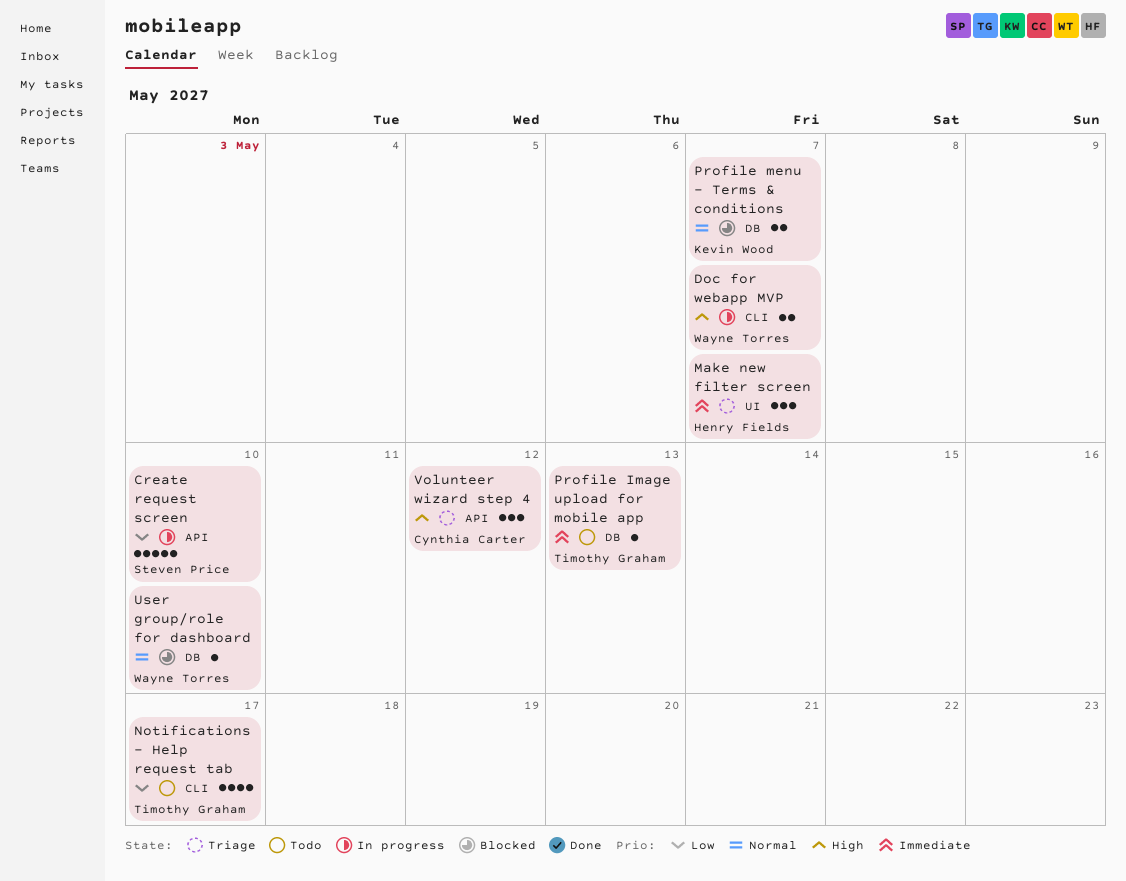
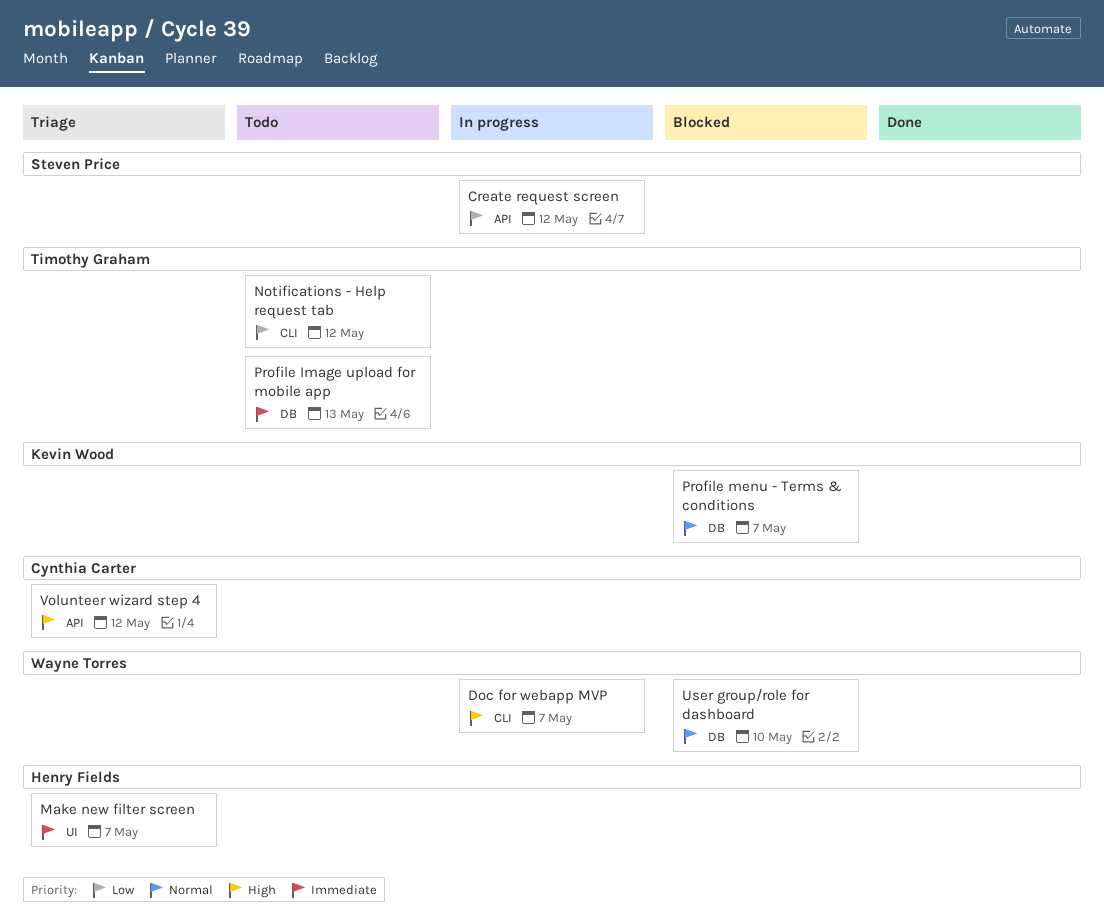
Create request screen, due: May 10 -> May 12
Notifications - Help request tab, due: May 17 -> May 12

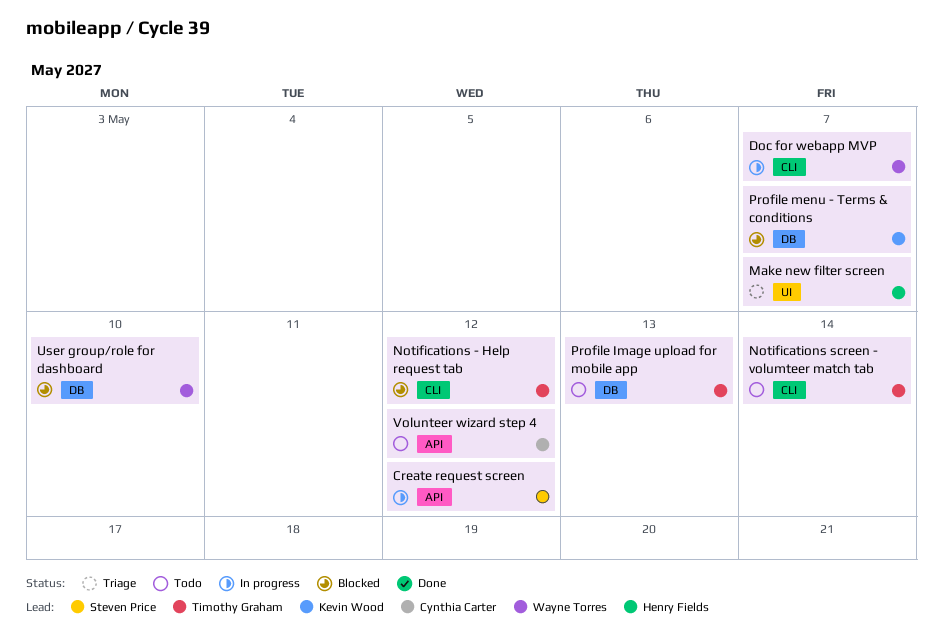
Notifications - Help request tab, status: Todo -> Blocked
Notifications screen - volumteer match tab: none -> present
Volunteer wizard step 4, status: Triage -> Todo

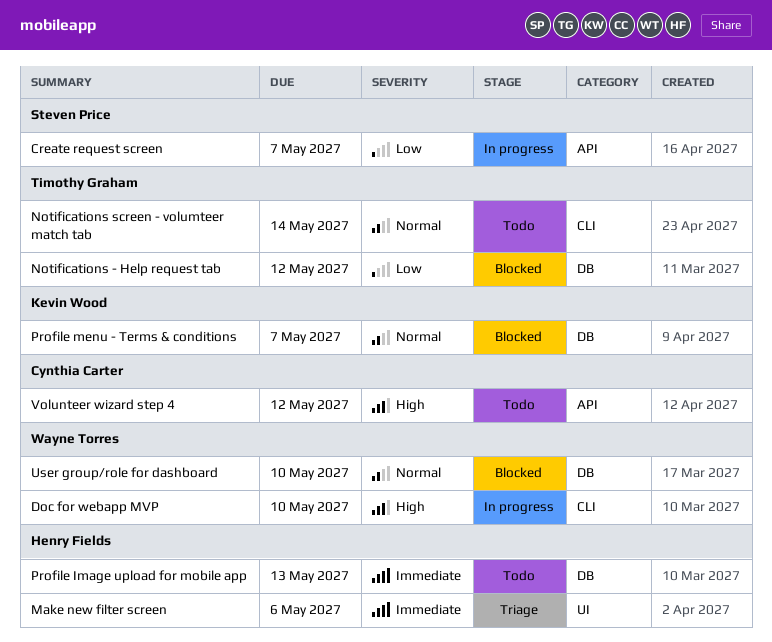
Create request screen, due: May 12 -> May 7
Doc for webapp MVP, due: May 7 -> May 10
Make new filter screen, due: May 7 -> May 6
Notifications - Help request tab, label: CLI -> DB
Profile Image upload for mobile app, owner: Timothy Graham -> Henry Fields

